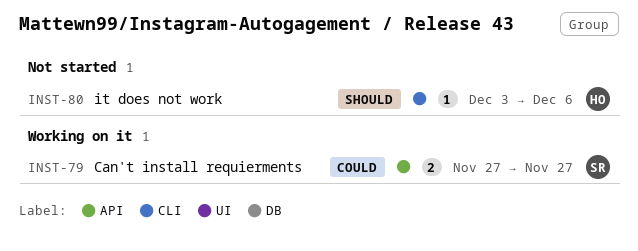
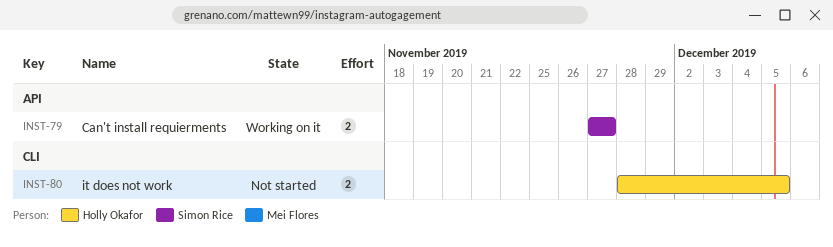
INST-80, estimate: 1 -> 2
INST-80, start: Dec 3 -> Nov 28
INST-80, due: Dec 6 -> Dec 5

